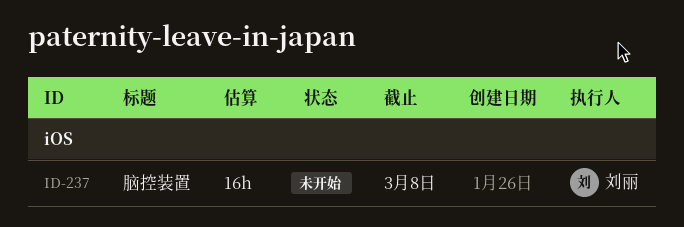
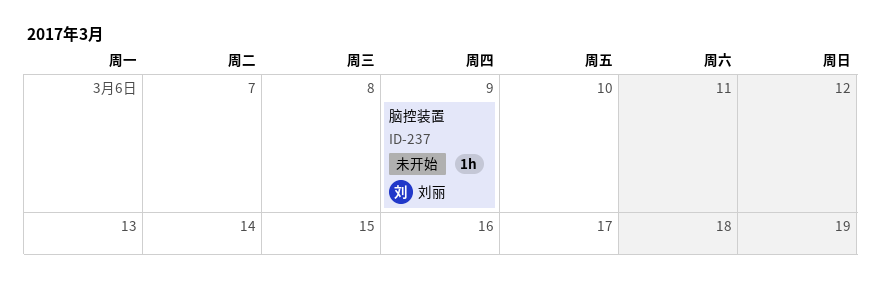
ID-237, estimate: 16h -> 1h
ID-237, due: Mar 8 -> Mar 9

